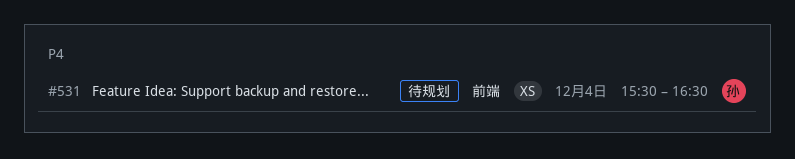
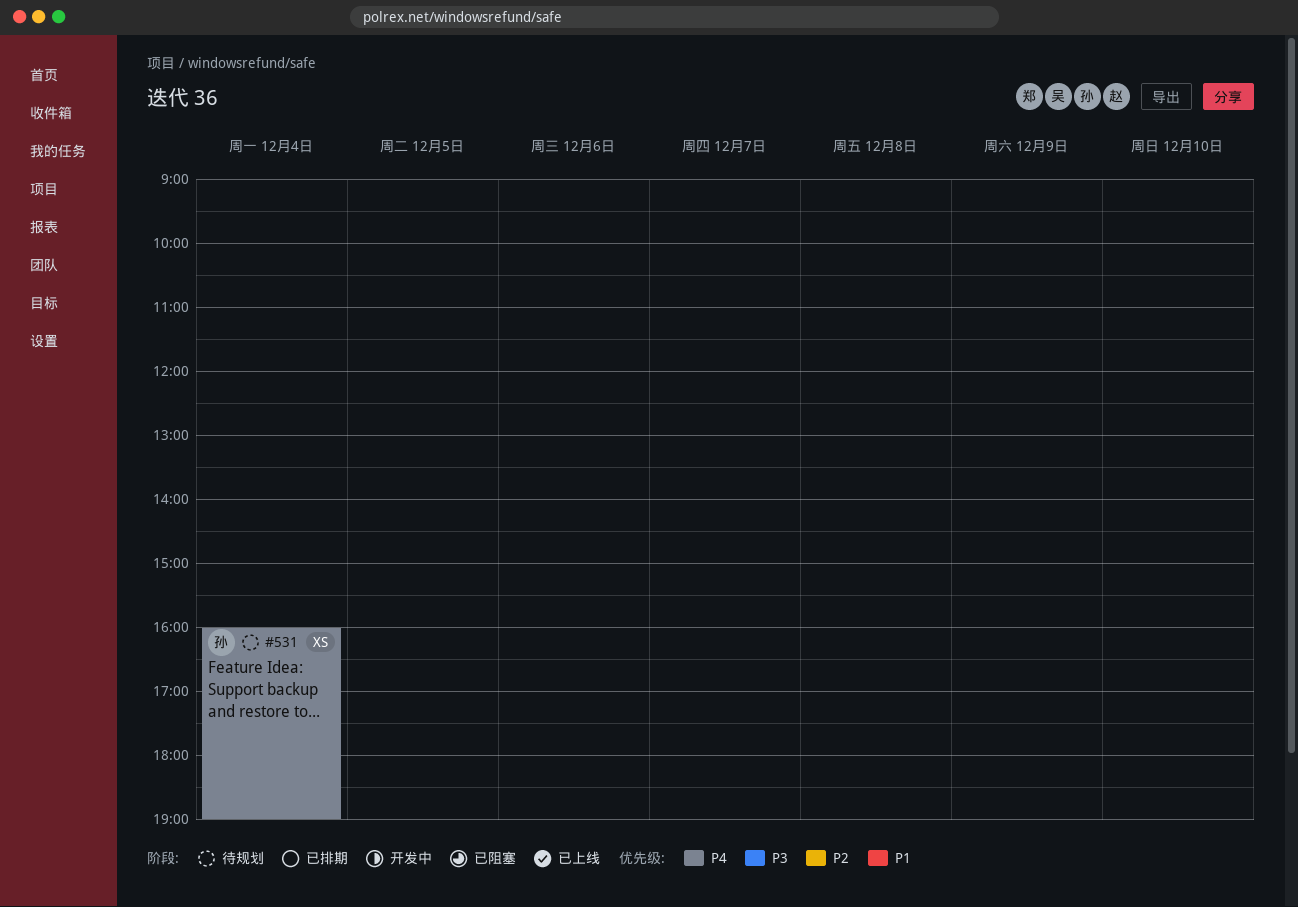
#531, begins: 15:30 -> 16:00
#531, ends: 16:30 -> 19:00

